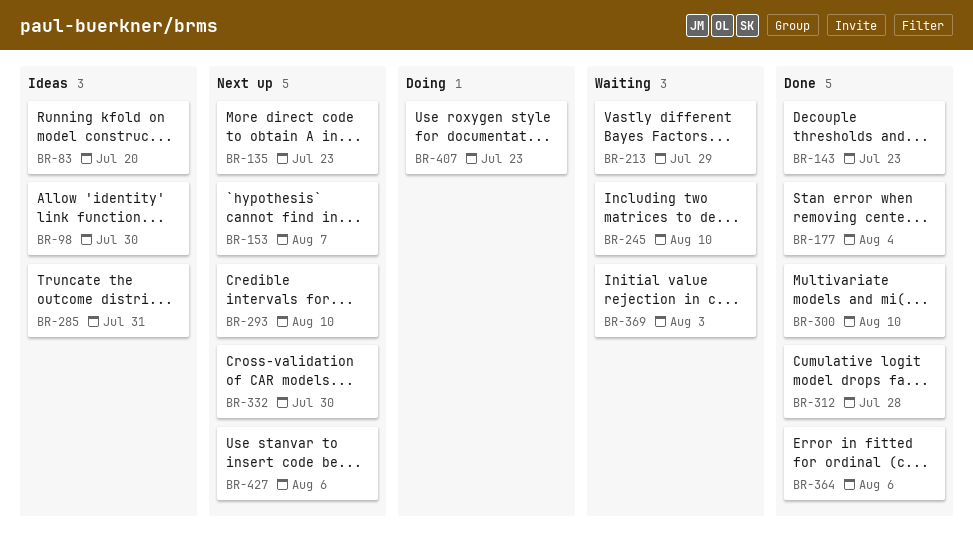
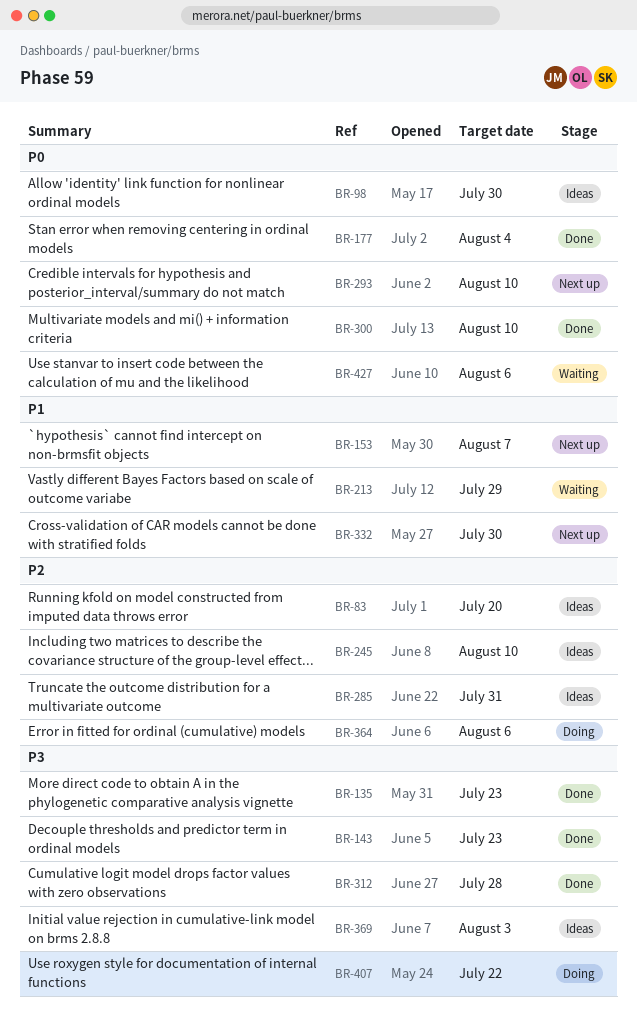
BR-135, status: Next up -> Done
BR-245, status: Waiting -> Ideas
BR-364, status: Done -> Doing
BR-369, status: Waiting -> Ideas
BR-407, due: Jul 23 -> Jul 22
BR-427, status: Next up -> Waiting

